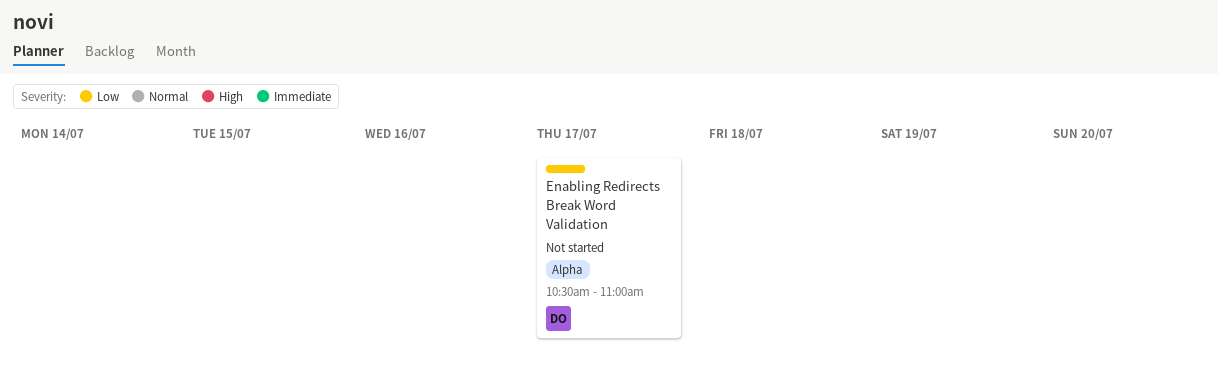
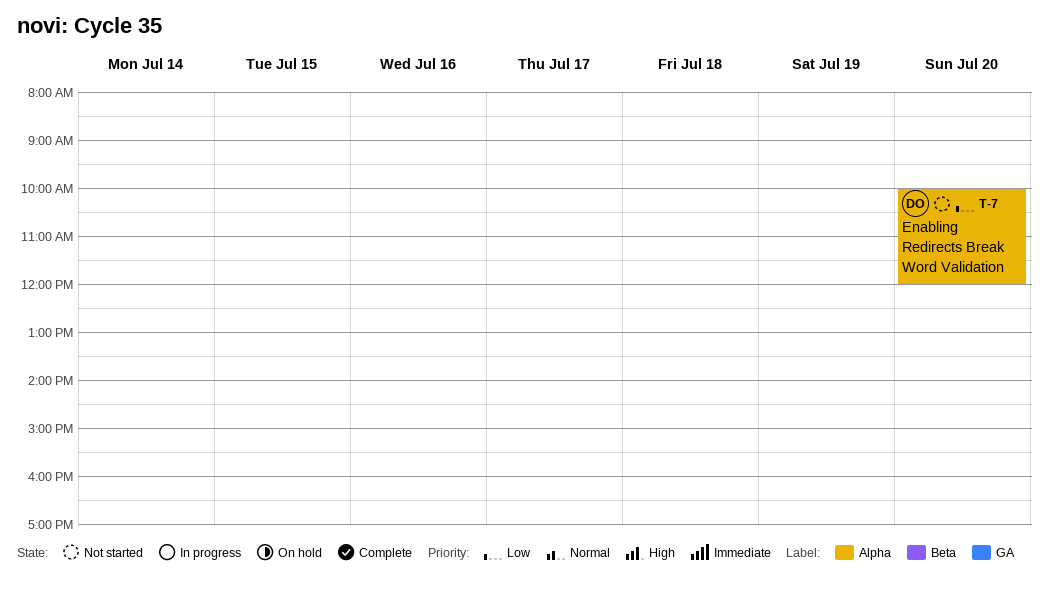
Enabling Redirects Break Word Validation, day: Jul 17 -> Jul 20
Enabling Redirects Break Word Validation, begins: 10:30 -> 10:00
Enabling Redirects Break Word Validation, ends: 11:00 -> 12:00

